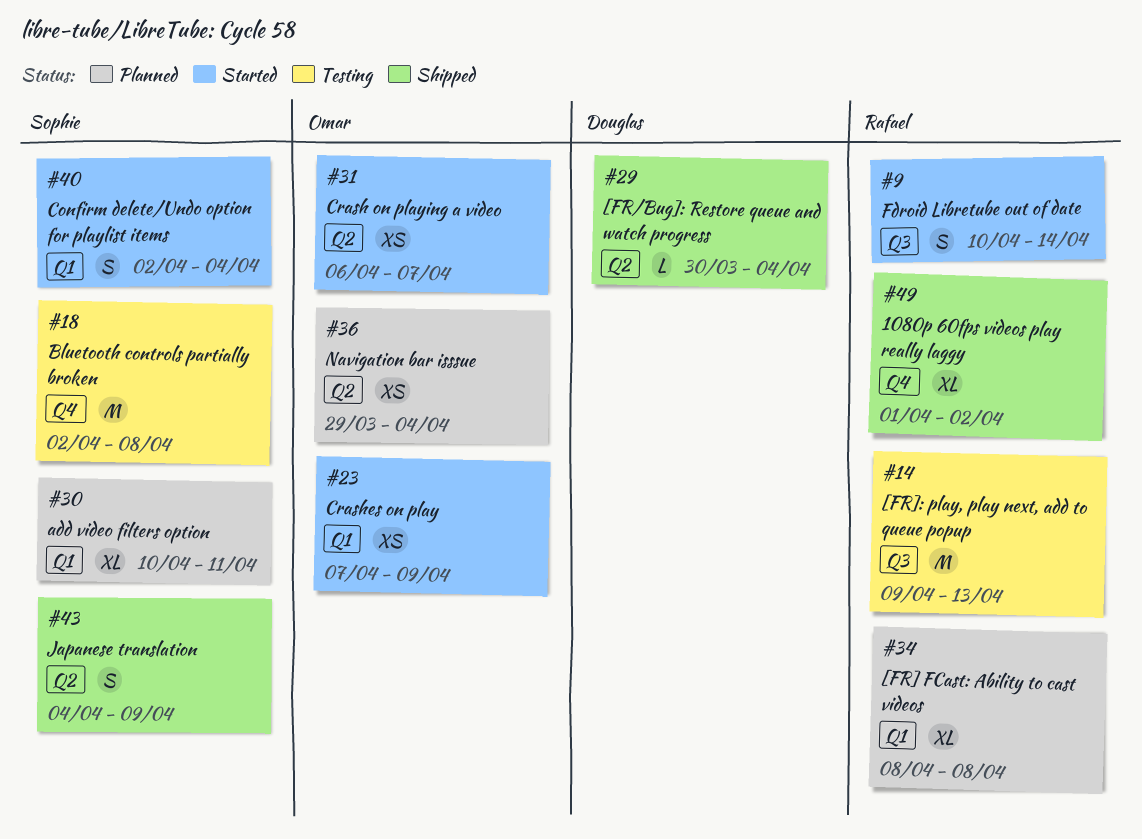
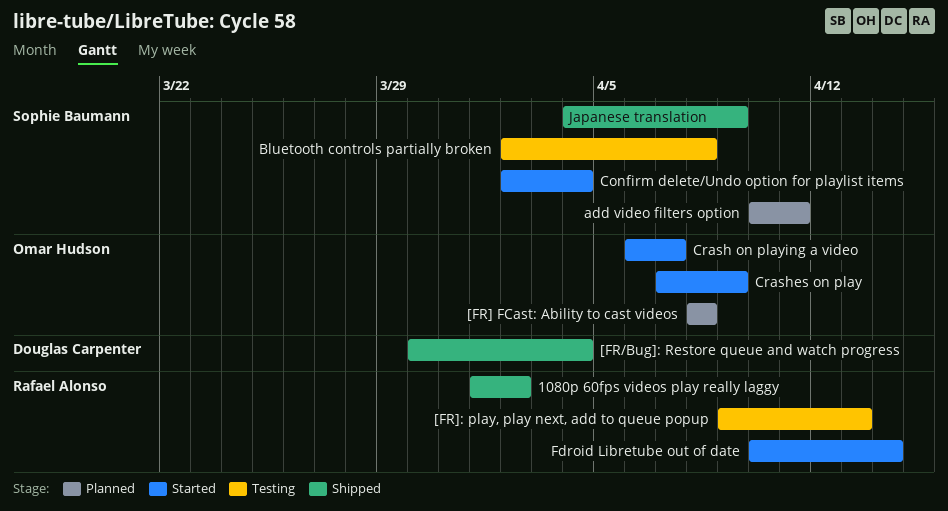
[FR] FCast: Ability to cast videos, owner: Rafael Alonso -> Omar Hudson
Navigation bar isssue: present -> none

